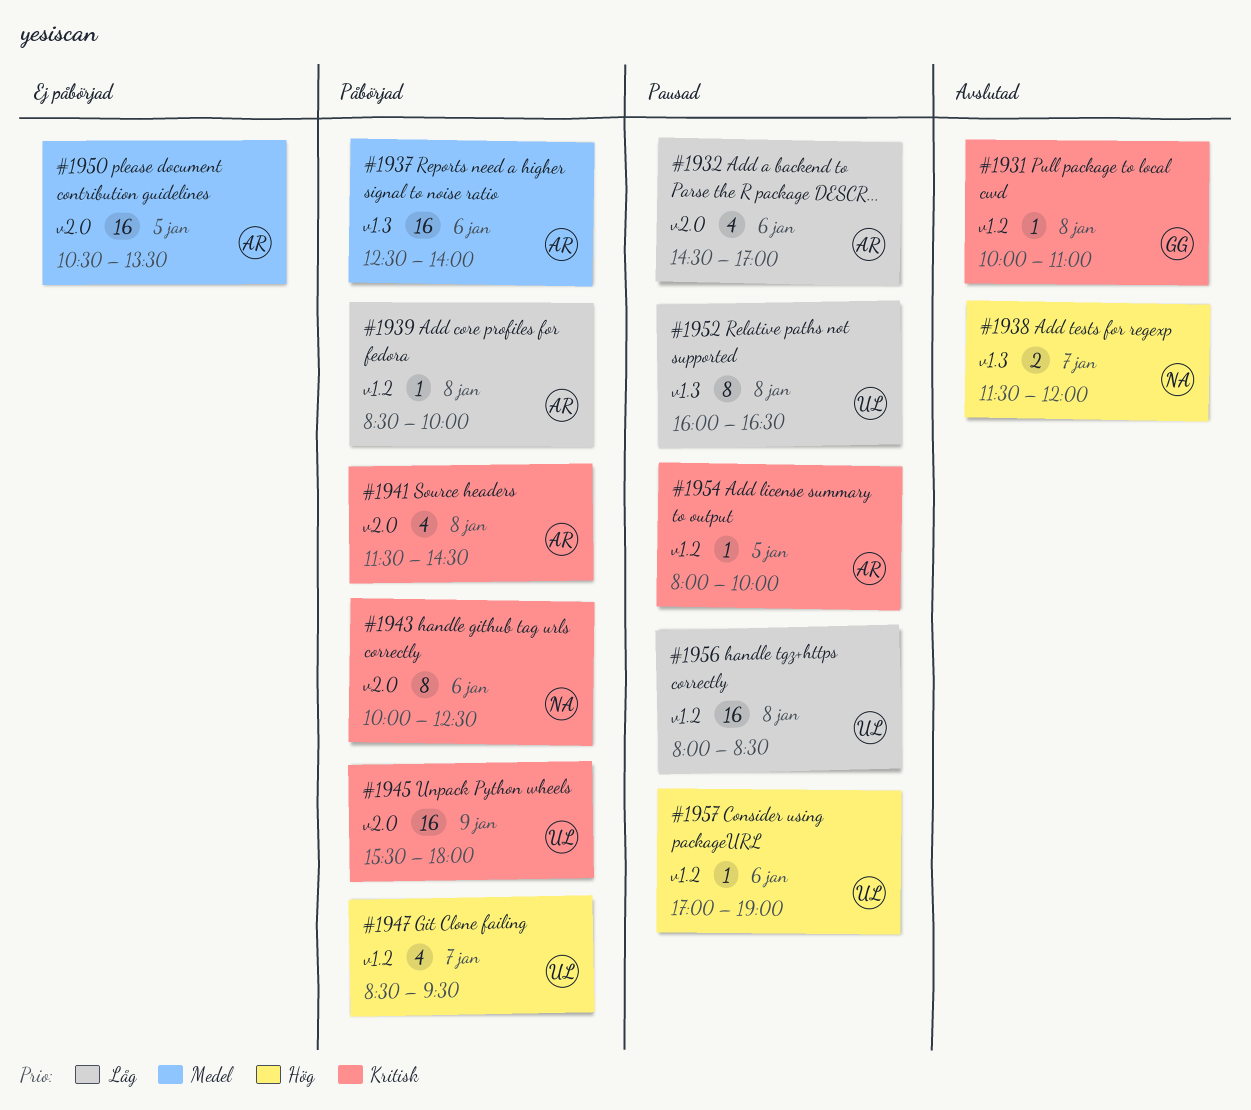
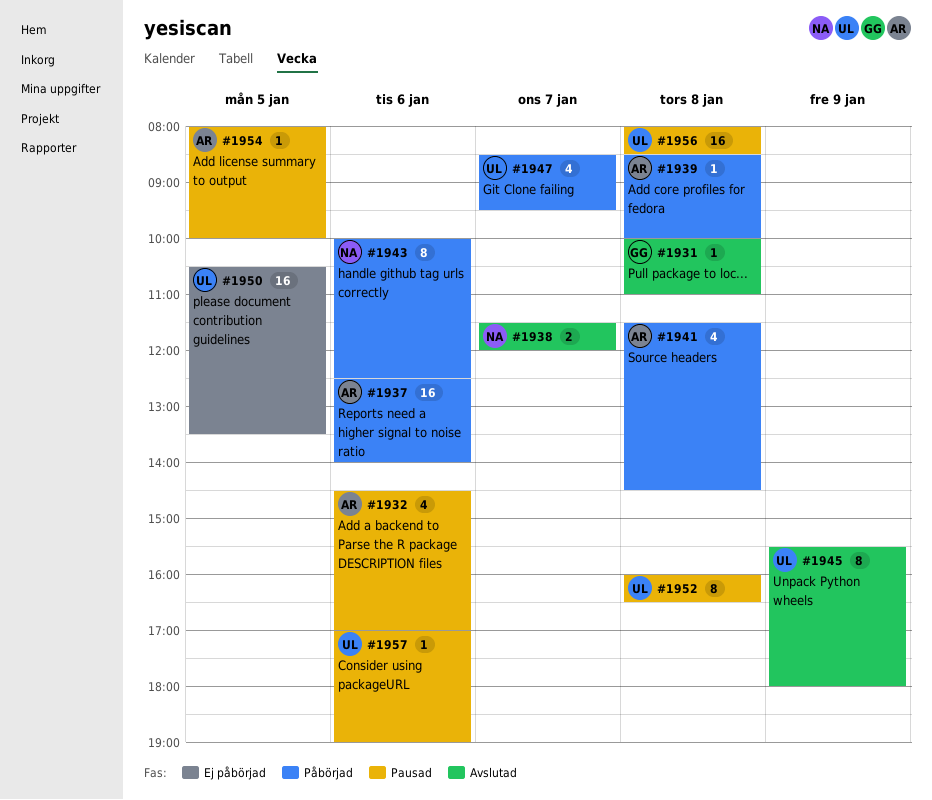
#1945, status: Påbörjad -> Avslutad
#1945, estimate: 16 -> 8
#1950, owner: AR -> UL

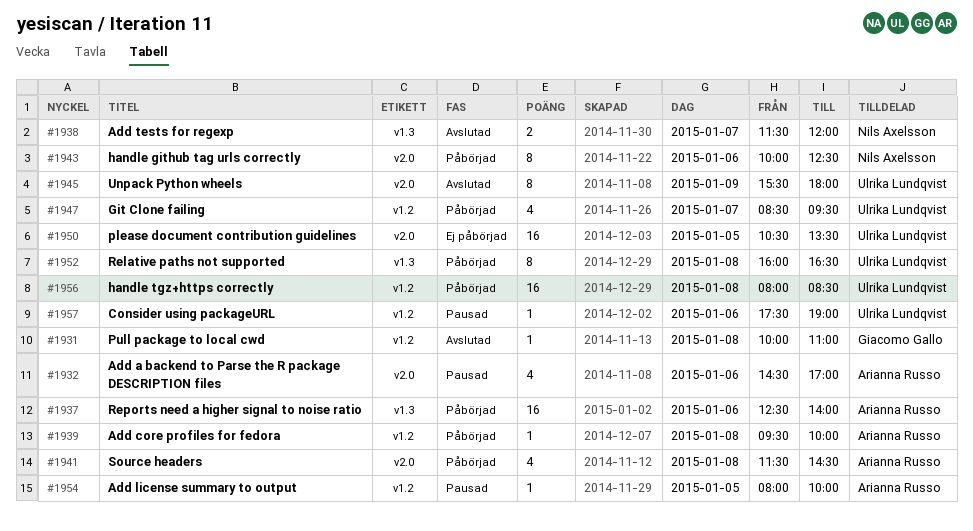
#1939, begins: 08:30 -> 09:30
#1952, status: Pausad -> Påbörjad
#1956, status: Pausad -> Påbörjad
#1957, begins: 17:00 -> 17:30

